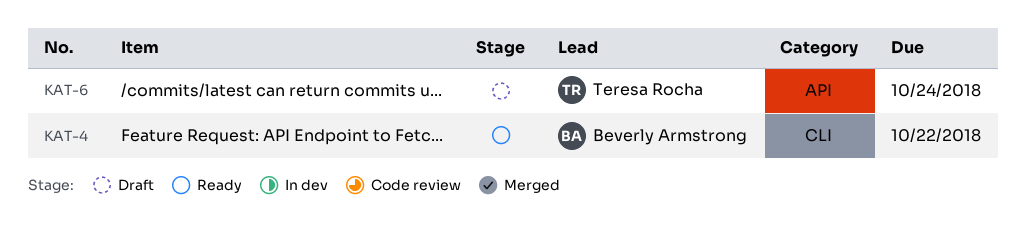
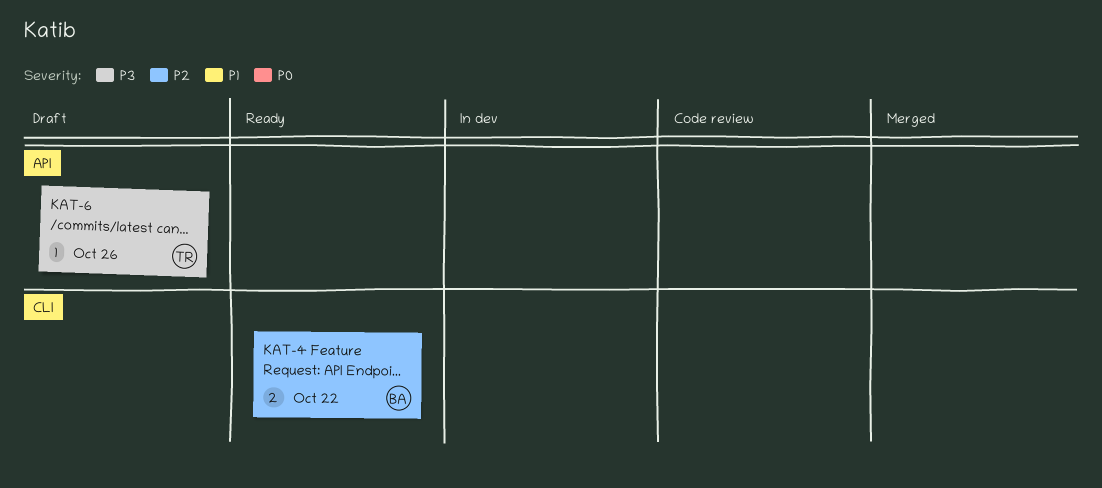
KAT-6, due: Oct 24 -> Oct 26

